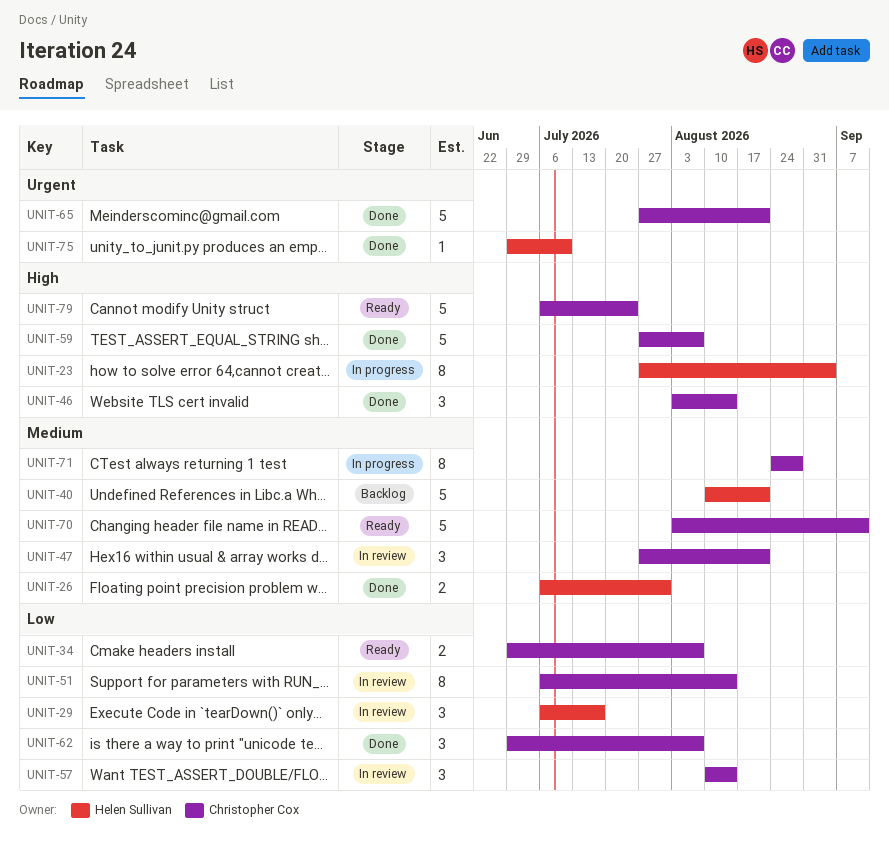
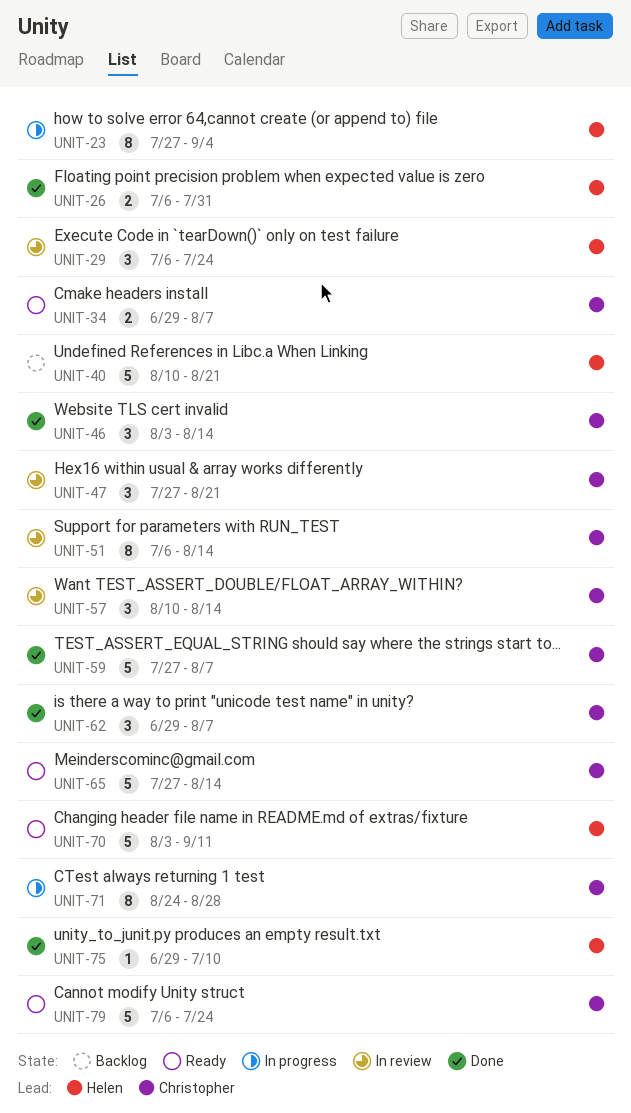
UNIT-29, due: Jul 17 -> Jul 24
UNIT-65, status: Done -> Ready
UNIT-65, due: Aug 21 -> Aug 14
UNIT-70, owner: Christopher Cox -> Helen Sullivan

